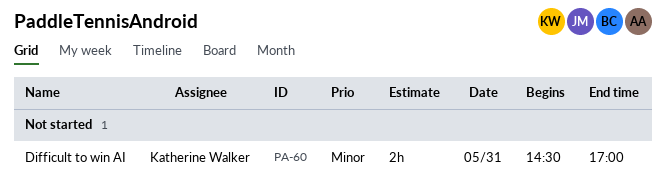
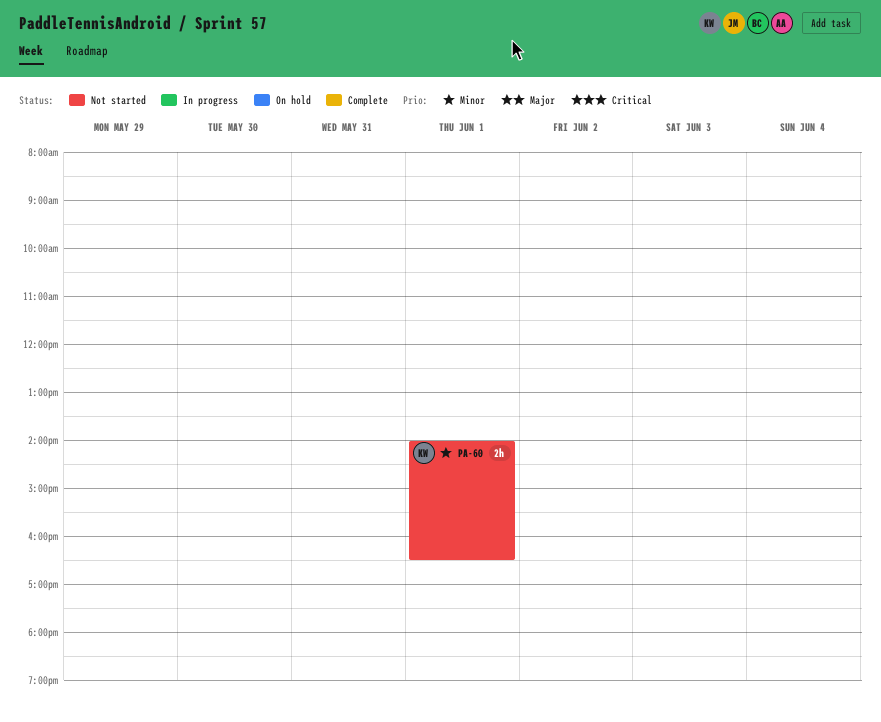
PA-60, day: May 31 -> Jun 1
PA-60, begins: 14:30 -> 14:00
PA-60, ends: 17:00 -> 16:30

